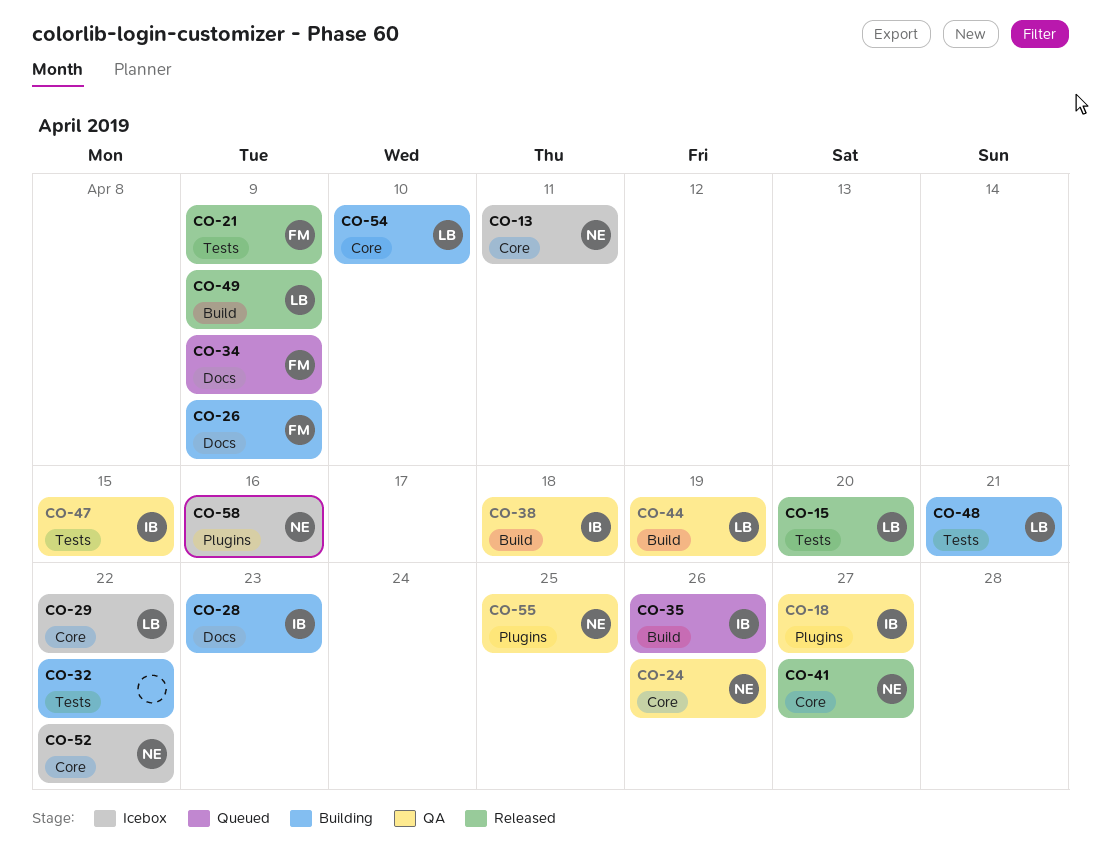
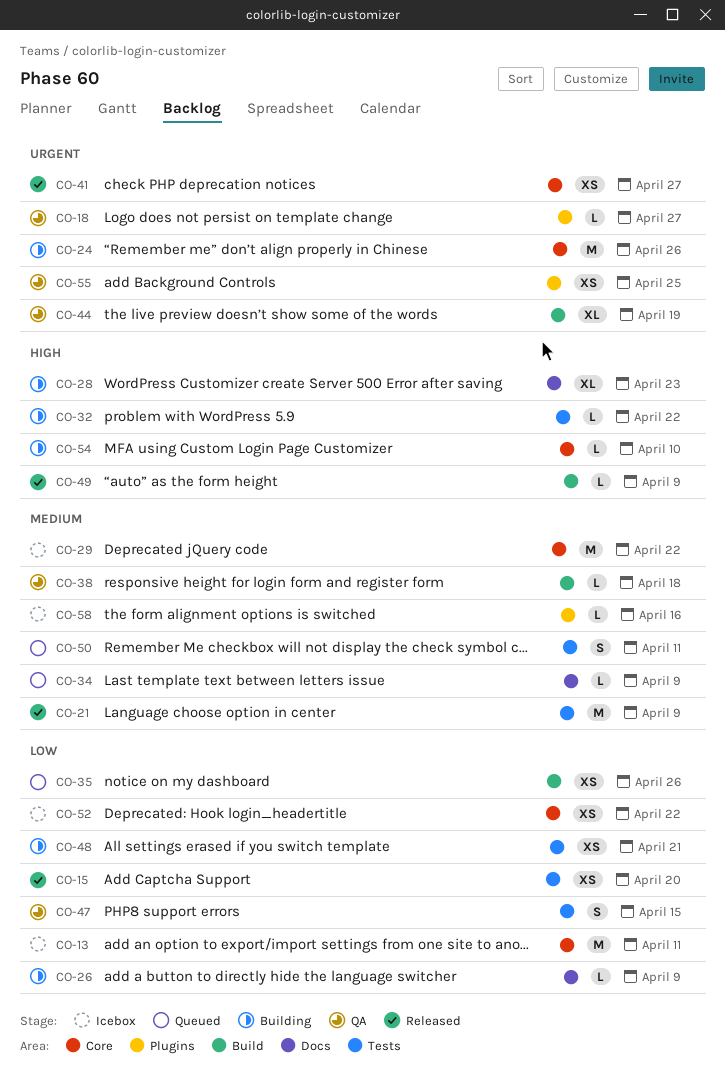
CO-24, status: QA -> Building
CO-50: none -> present

